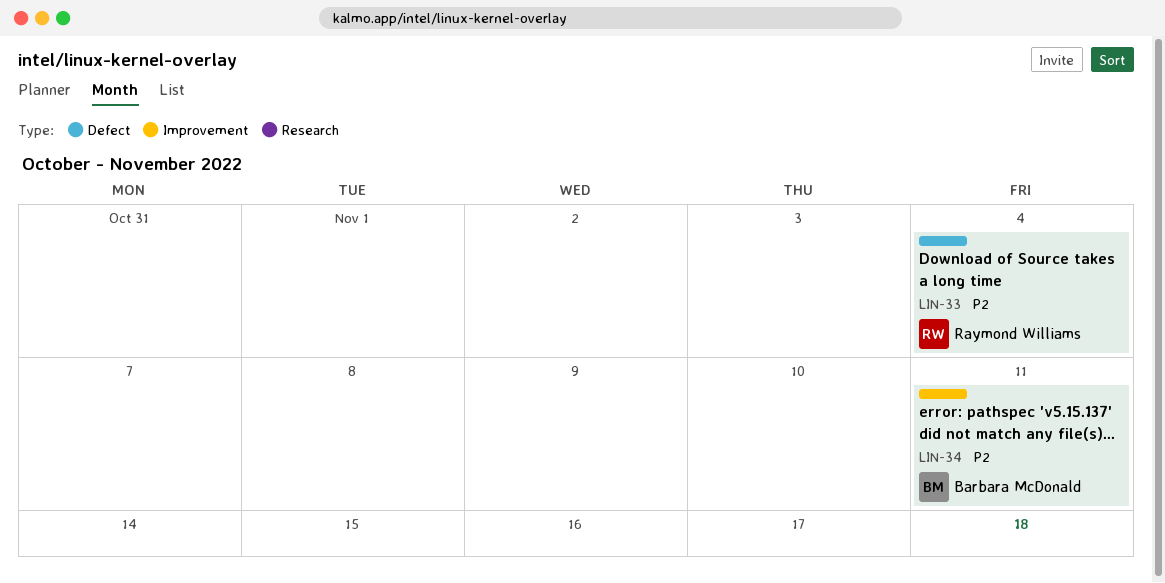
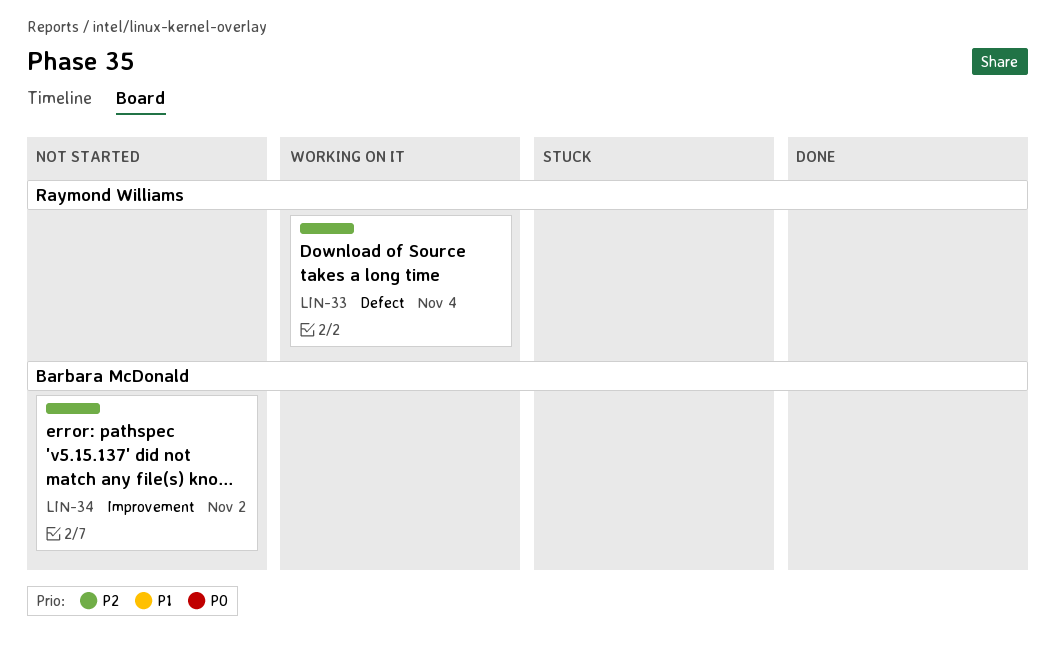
LIN-34, due: Nov 11 -> Nov 2

